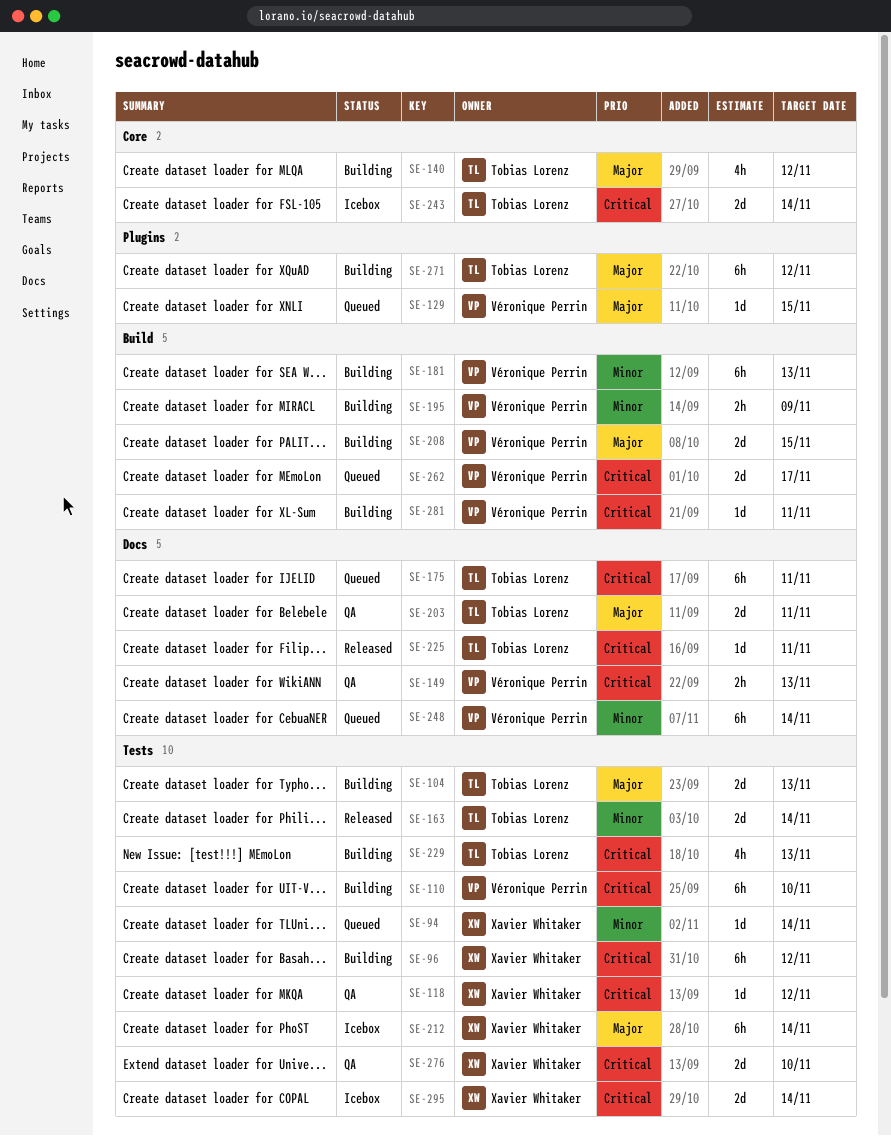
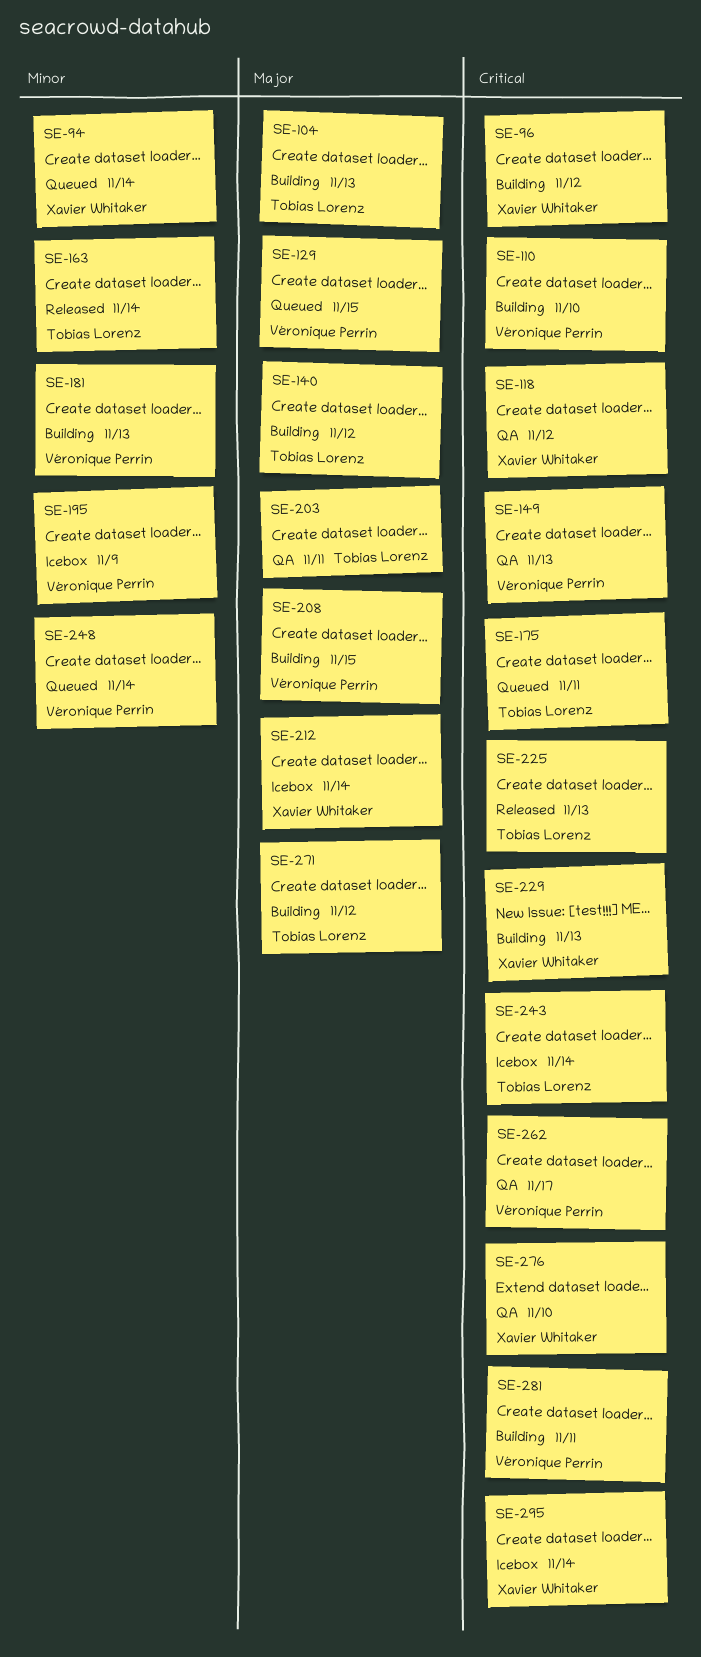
SE-195, status: Building -> Icebox
SE-225, due: Nov 11 -> Nov 13
SE-229, owner: Tobias Lorenz -> Xavier Whitaker
SE-262, status: Queued -> QA

